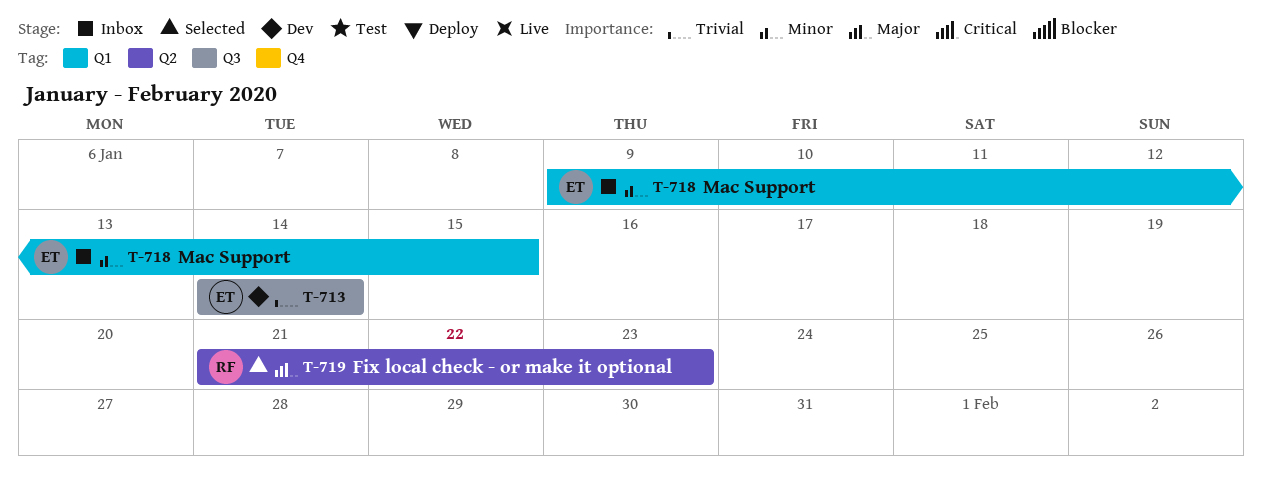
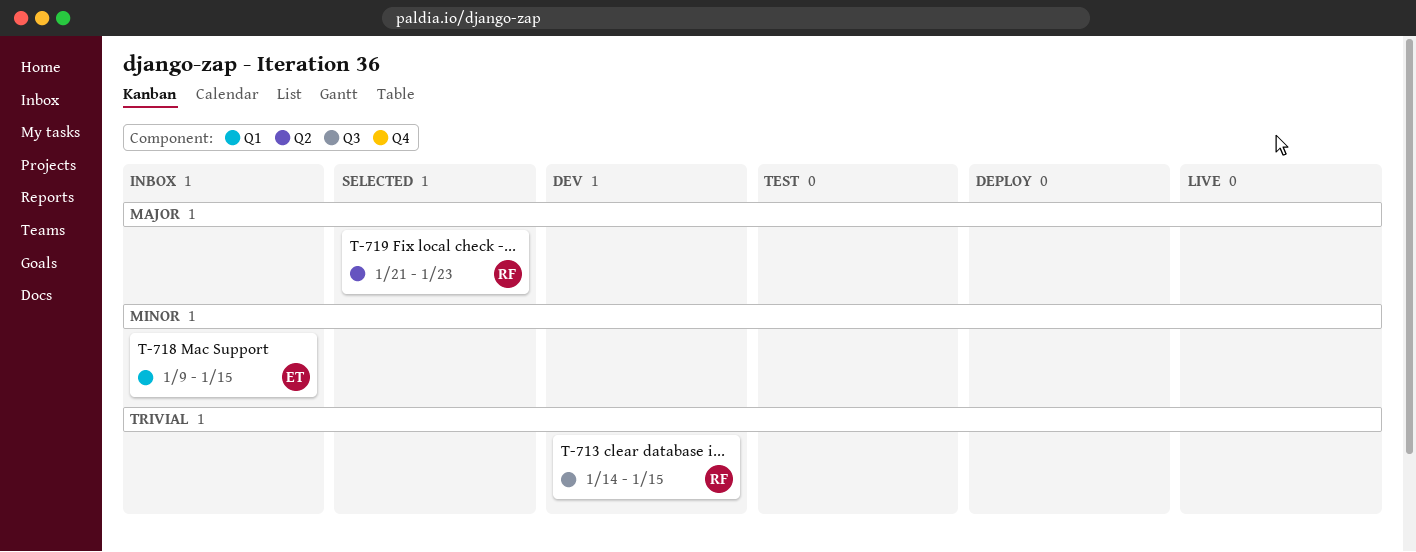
T-713, owner: ET -> RF
T-713, due: Jan 14 -> Jan 15

